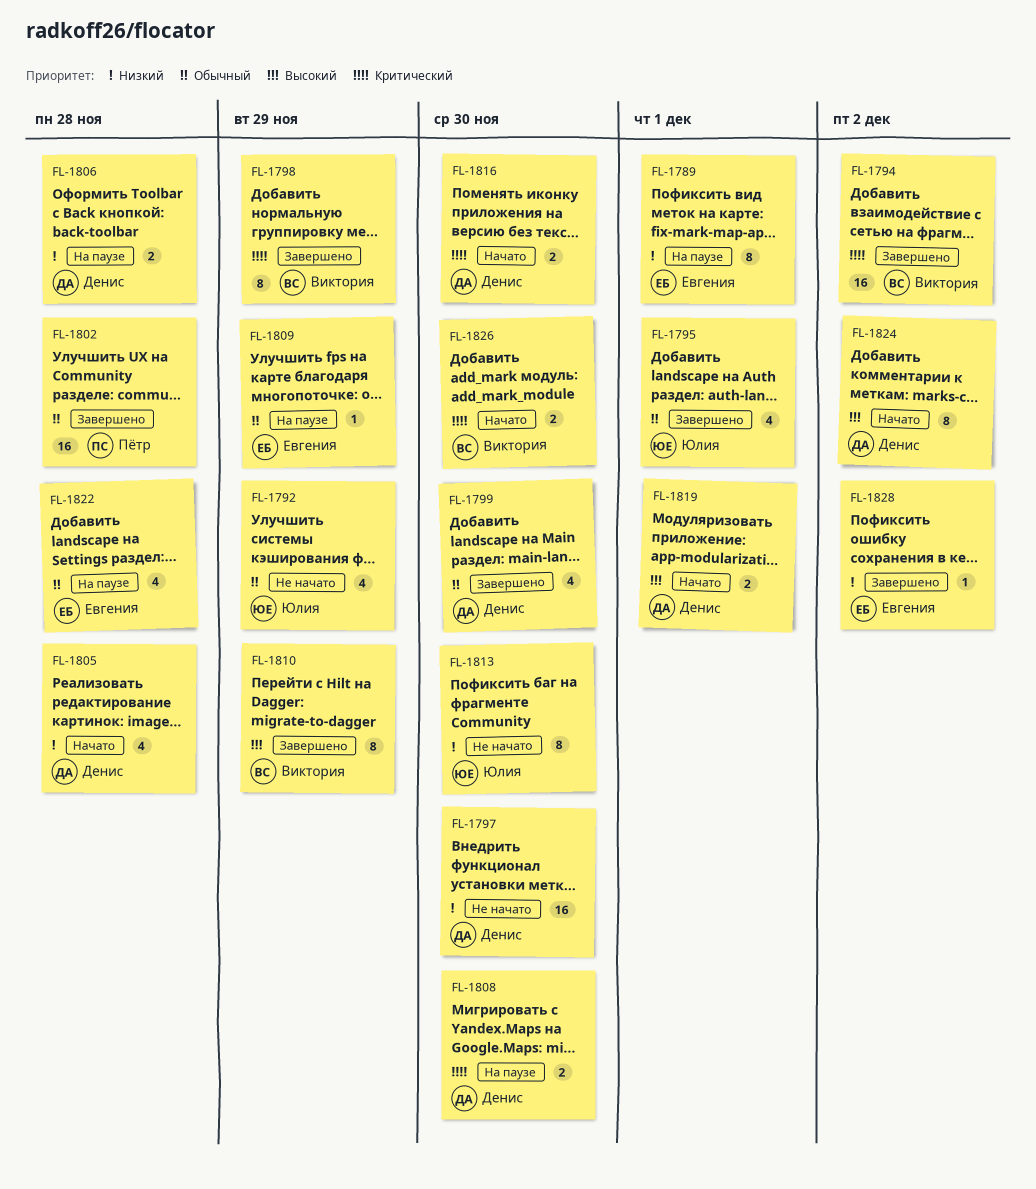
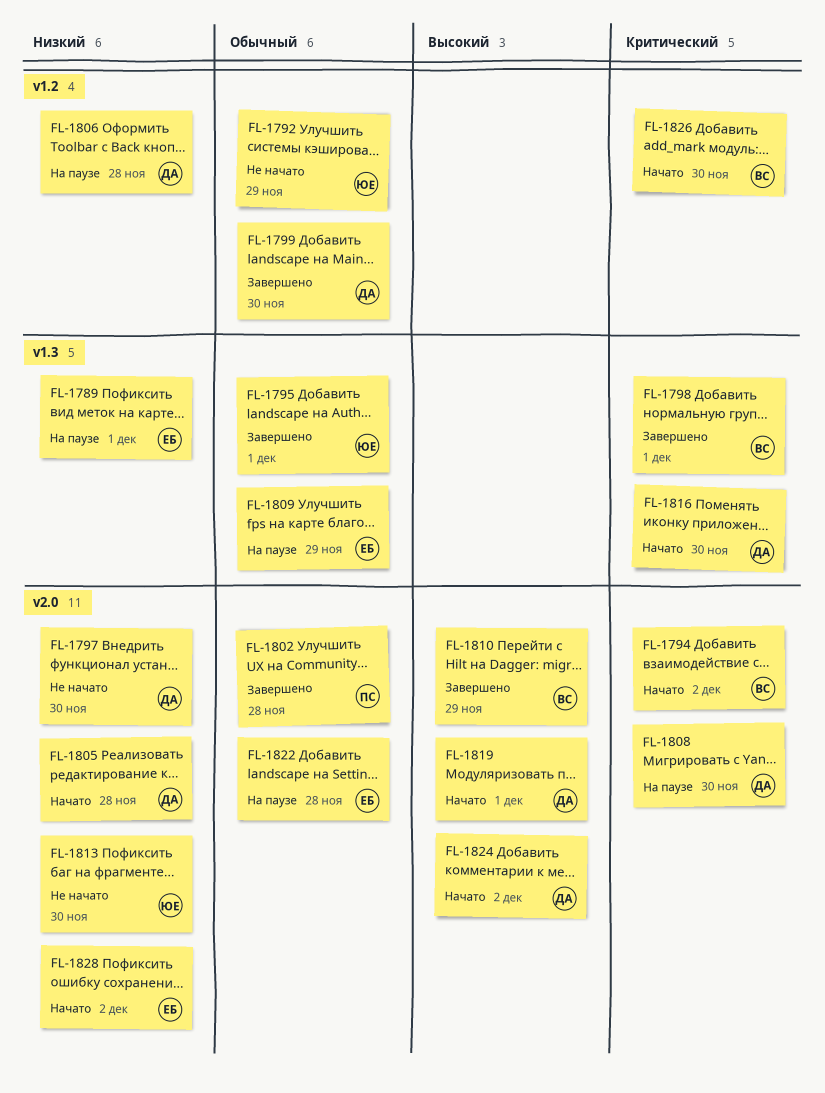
FL-1794, status: Завершено -> Начато
FL-1798, due: Nov 29 -> Dec 1
FL-1828, status: Завершено -> Начато

